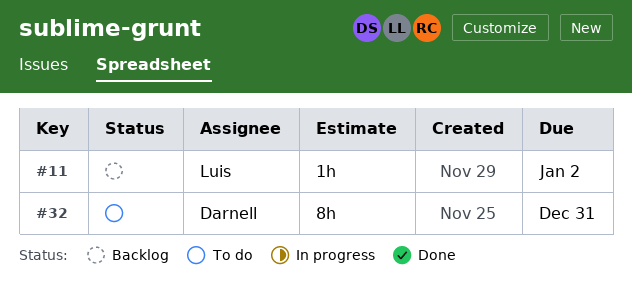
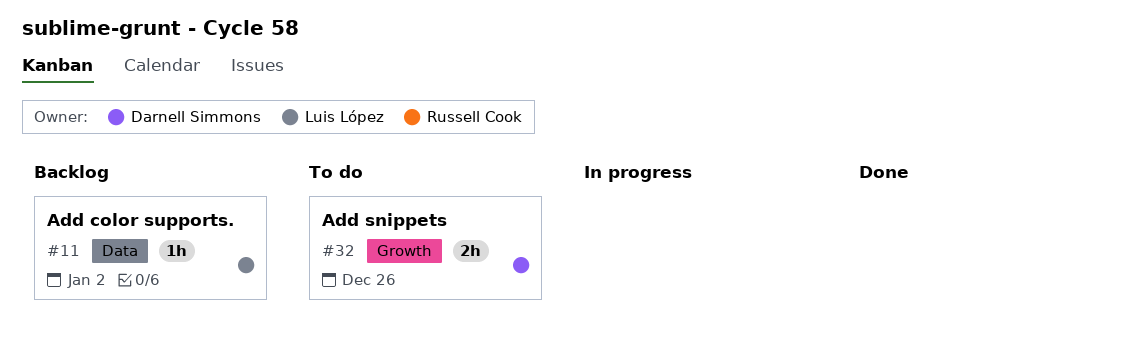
#32, estimate: 8h -> 2h
#32, due: Dec 31 -> Dec 26

